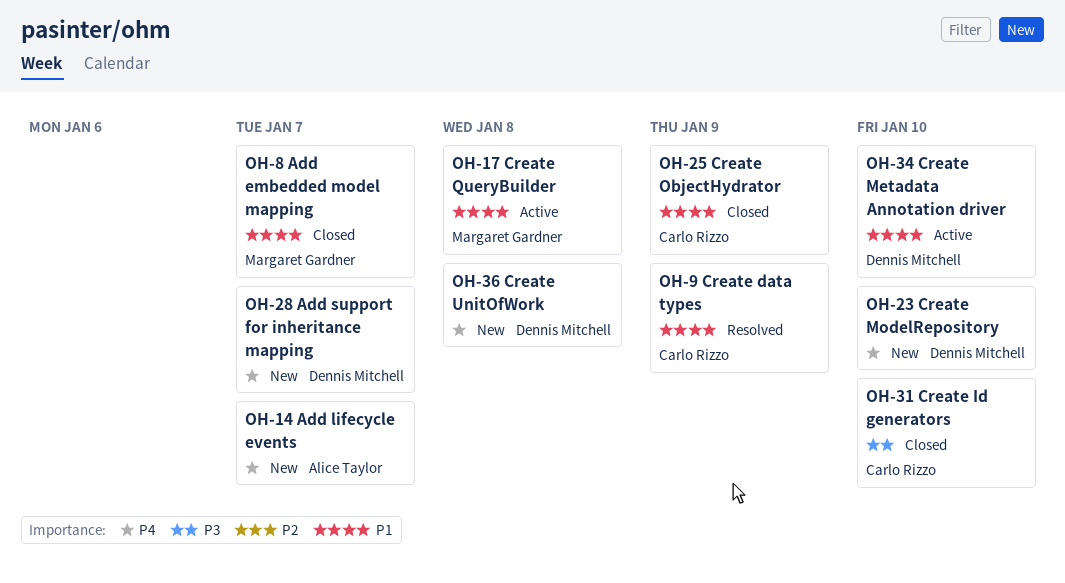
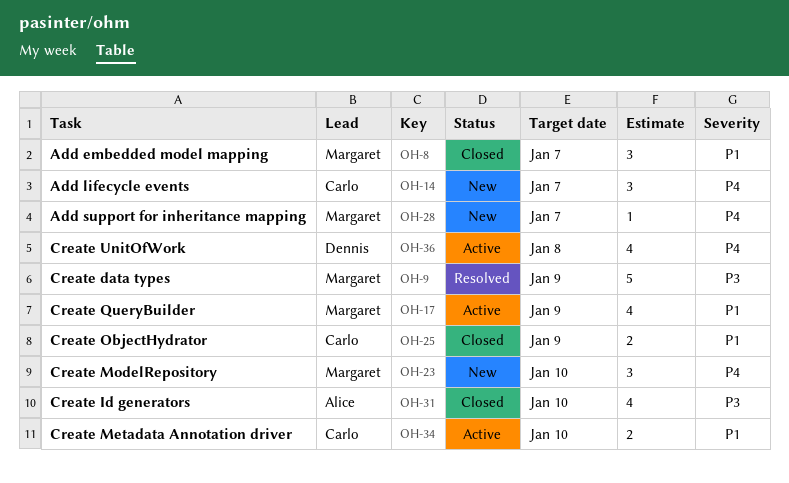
OH-9, owner: Carlo Rizzo -> Margaret Gardner
OH-9, priority: P1 -> P3
OH-14, owner: Alice Taylor -> Carlo Rizzo
OH-17, due: Jan 8 -> Jan 9
OH-23, owner: Dennis Mitchell -> Margaret Gardner
OH-28, owner: Dennis Mitchell -> Margaret Gardner
OH-31, owner: Carlo Rizzo -> Alice Taylor
OH-34, owner: Dennis Mitchell -> Carlo Rizzo
OH-36, status: New -> Active

